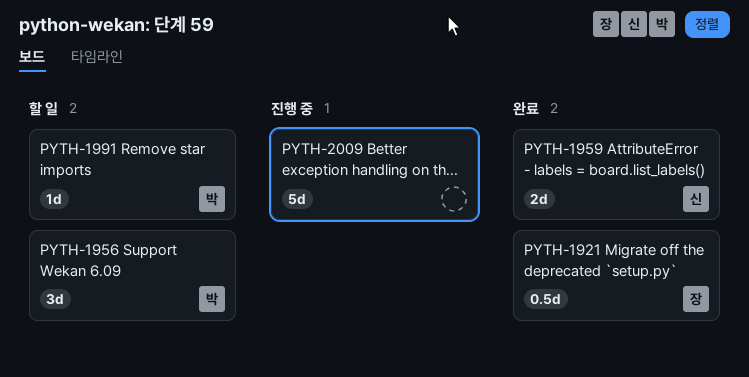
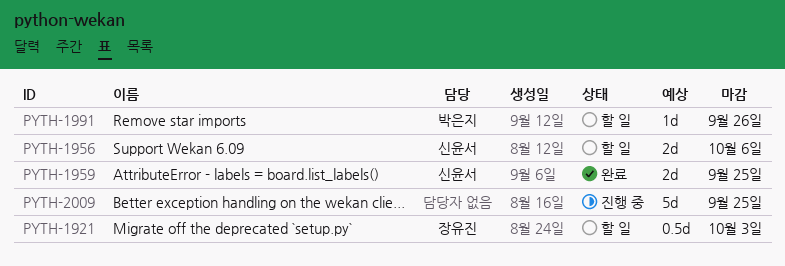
PYTH-1921, status: 완료 -> 할 일
PYTH-1956, owner: 박은지 -> 신윤서
PYTH-1956, estimate: 3d -> 2d

